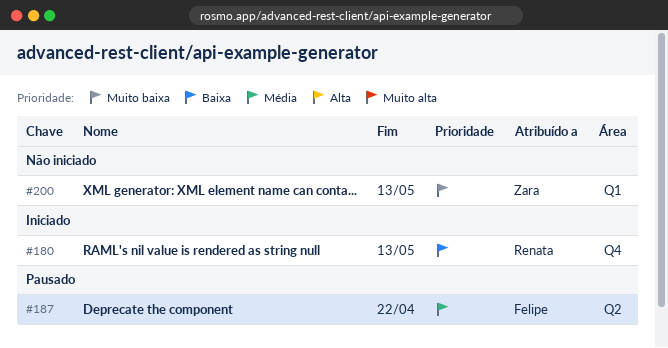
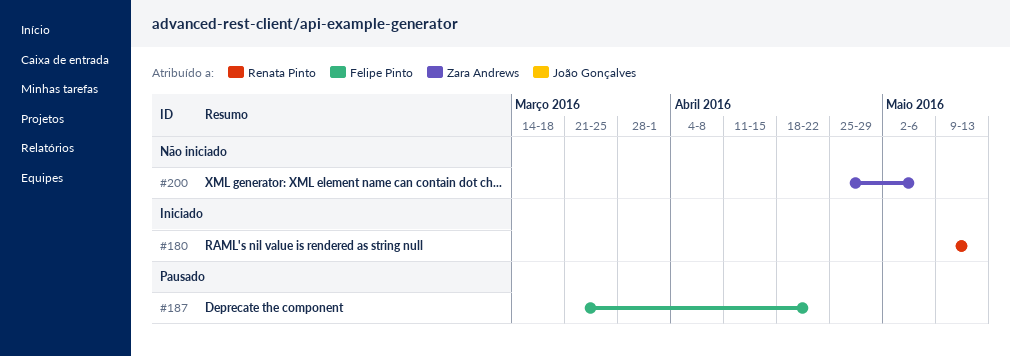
#200, due: May 13 -> May 6

